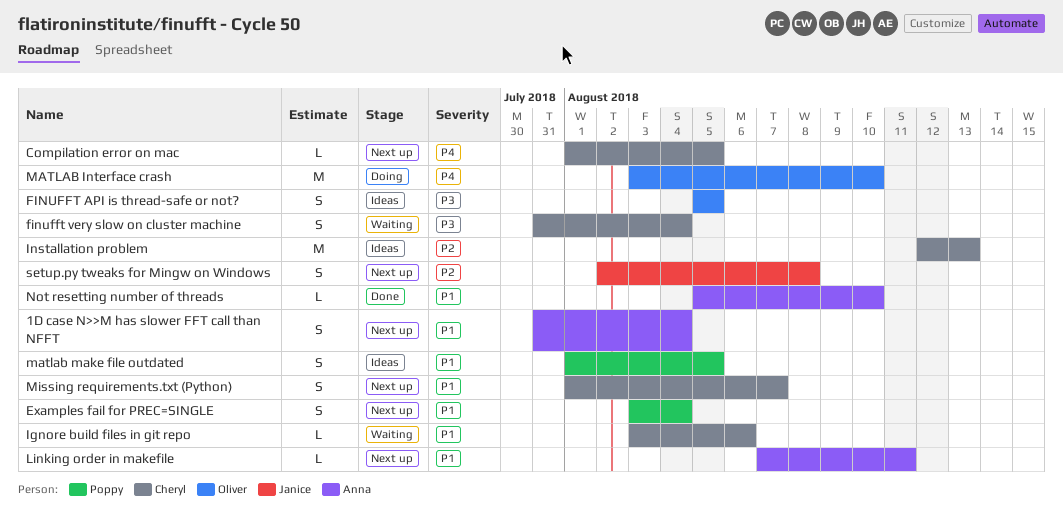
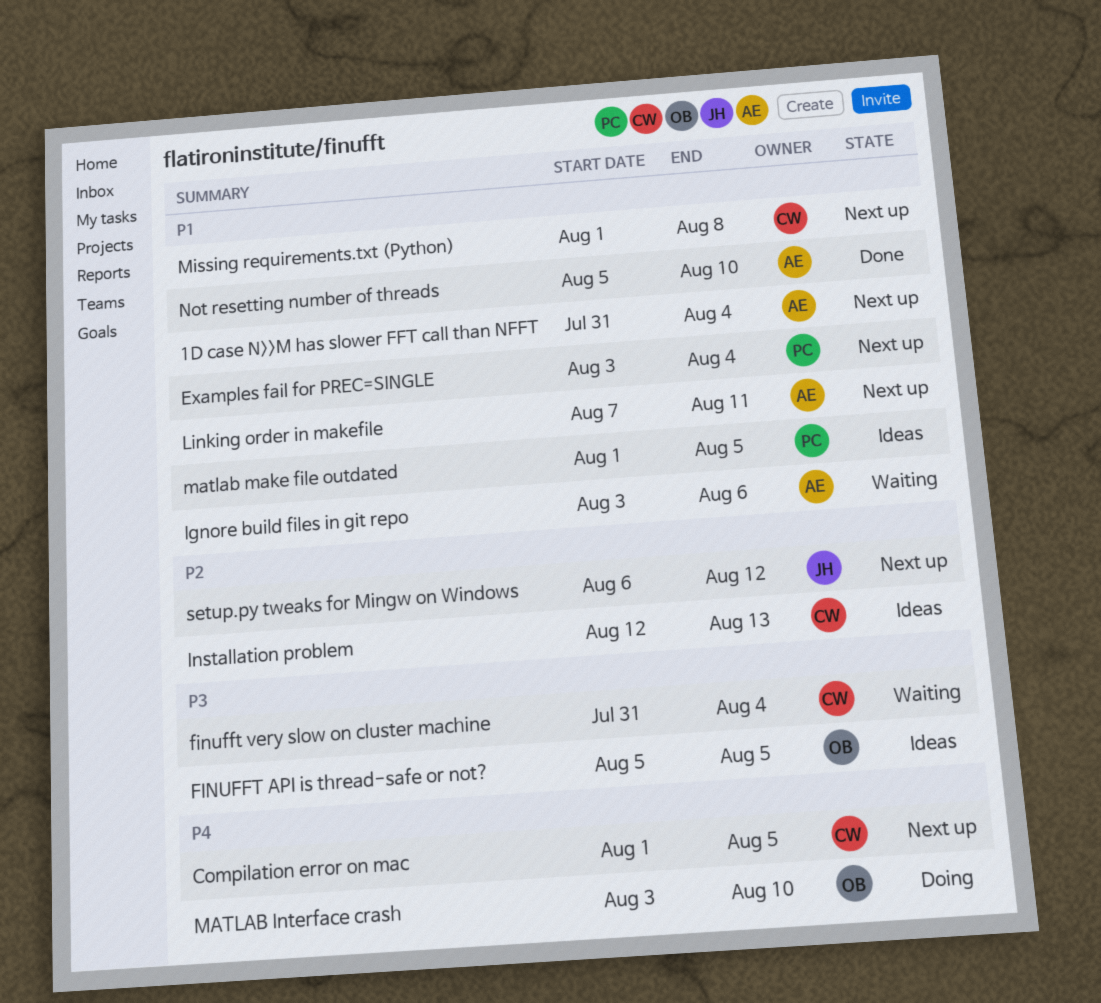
Ignore build files in git repo, owner: Cheryl -> Anna
Missing requirements.txt (Python), due: Aug 7 -> Aug 8
setup.py tweaks for Mingw on Windows, start: Aug 2 -> Aug 6
setup.py tweaks for Mingw on Windows, due: Aug 8 -> Aug 12

